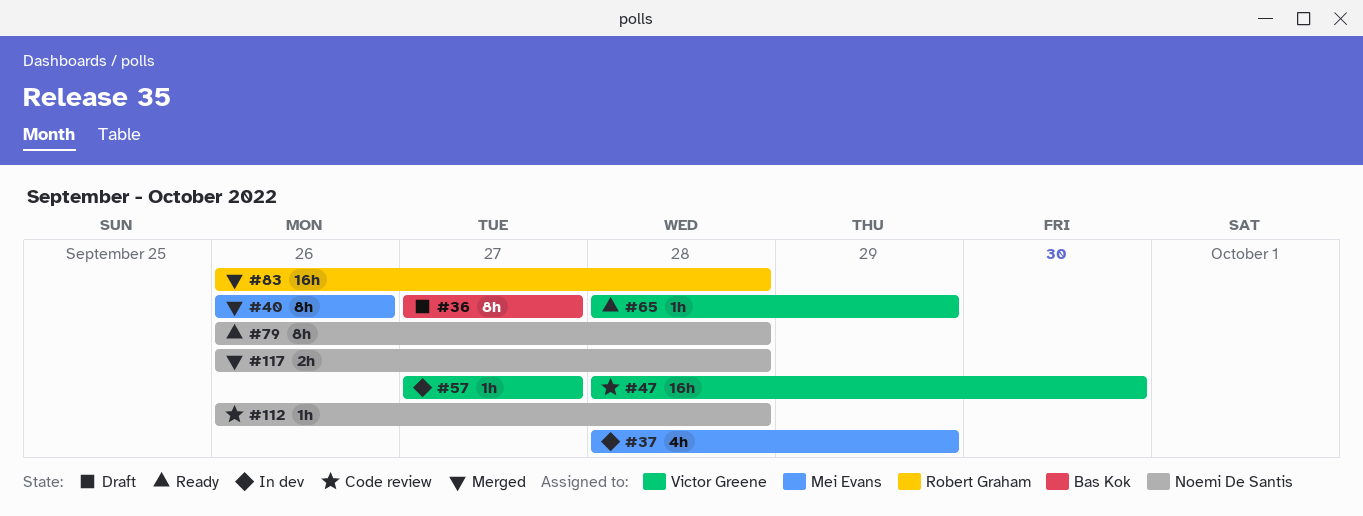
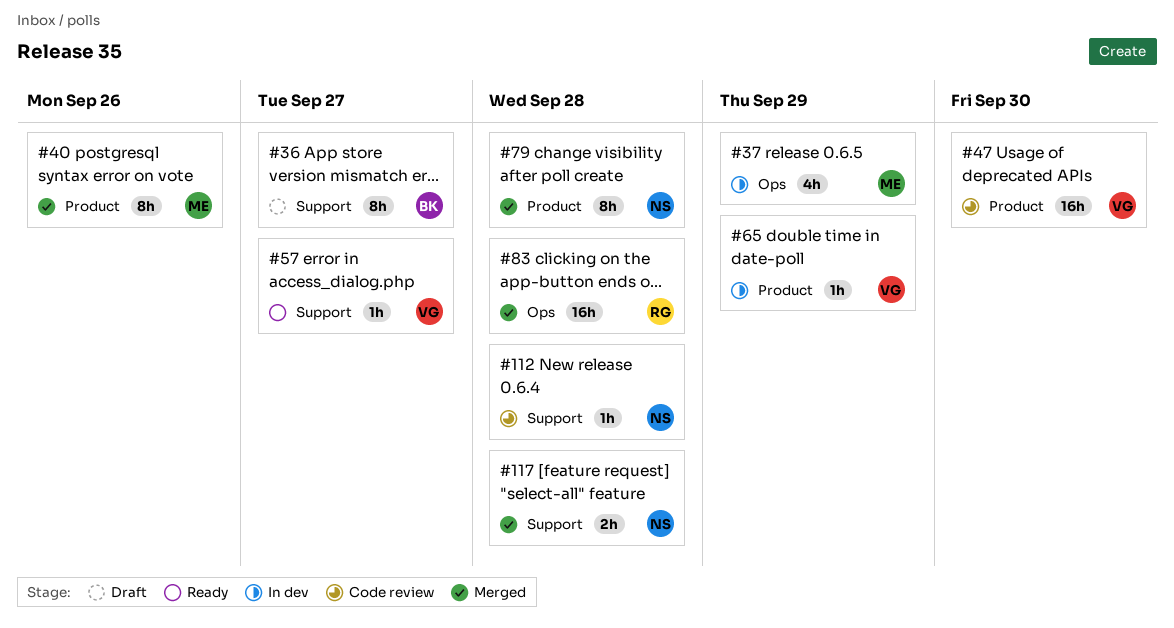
#57, status: In dev -> Ready
#65, status: Ready -> In dev
#79, status: Ready -> Merged

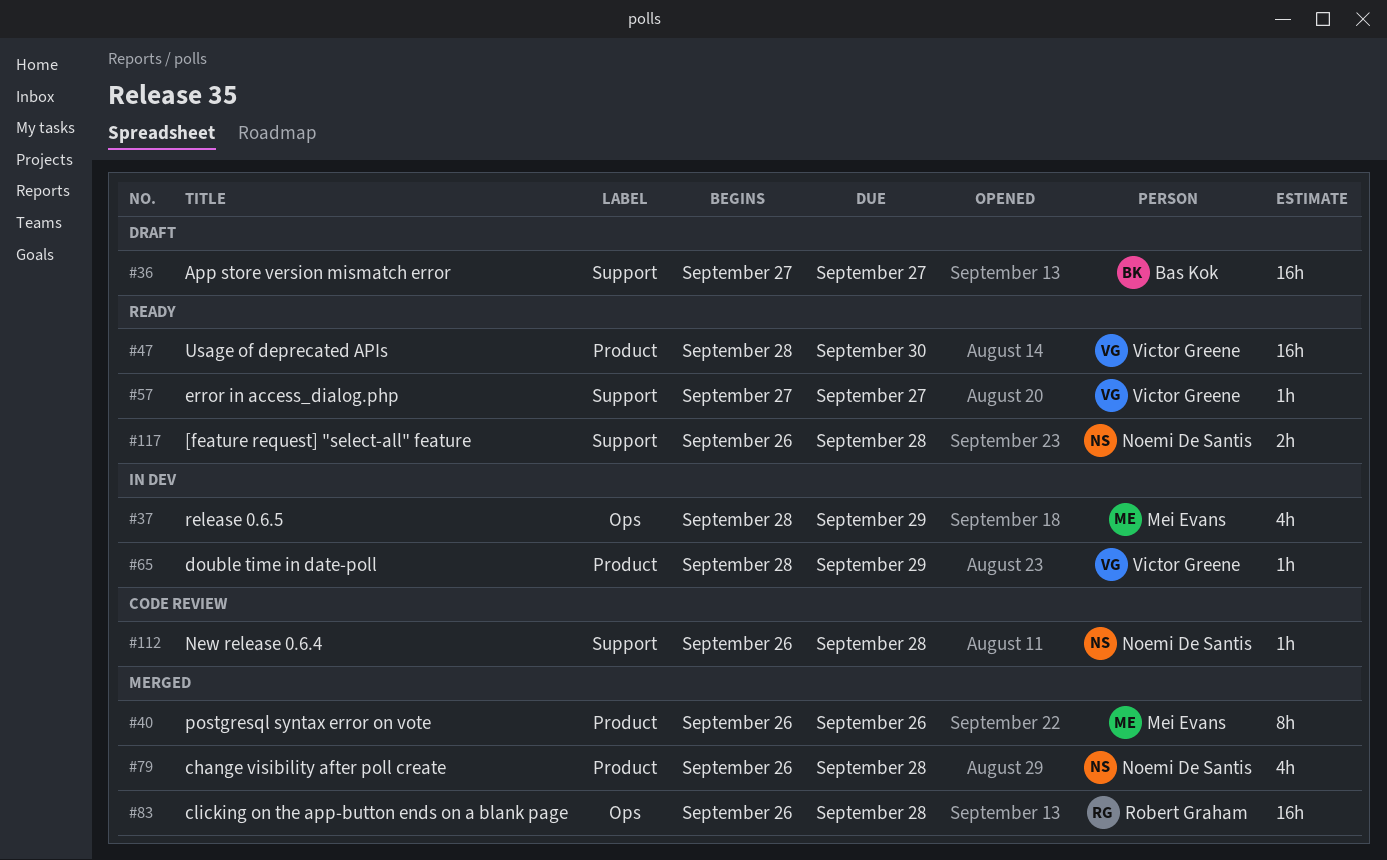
#36, estimate: 8h -> 16h
#47, status: Code review -> Ready
#79, estimate: 8h -> 4h
#117, status: Merged -> Ready

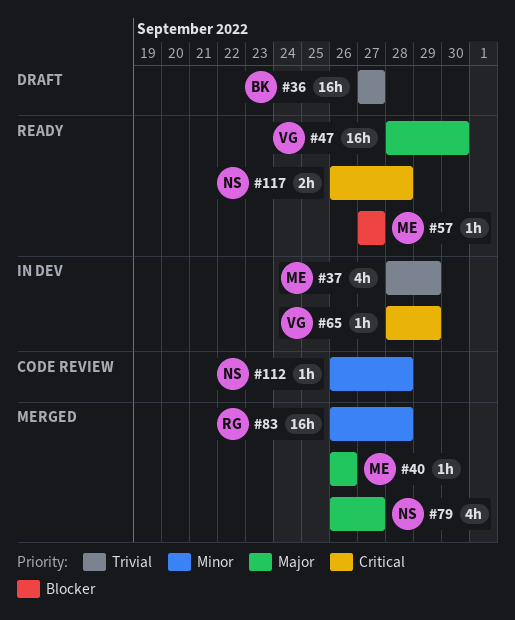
#40, estimate: 8h -> 1h
#57, owner: Victor Greene -> Mei Evans
#79, due: Sep 28 -> Sep 27

